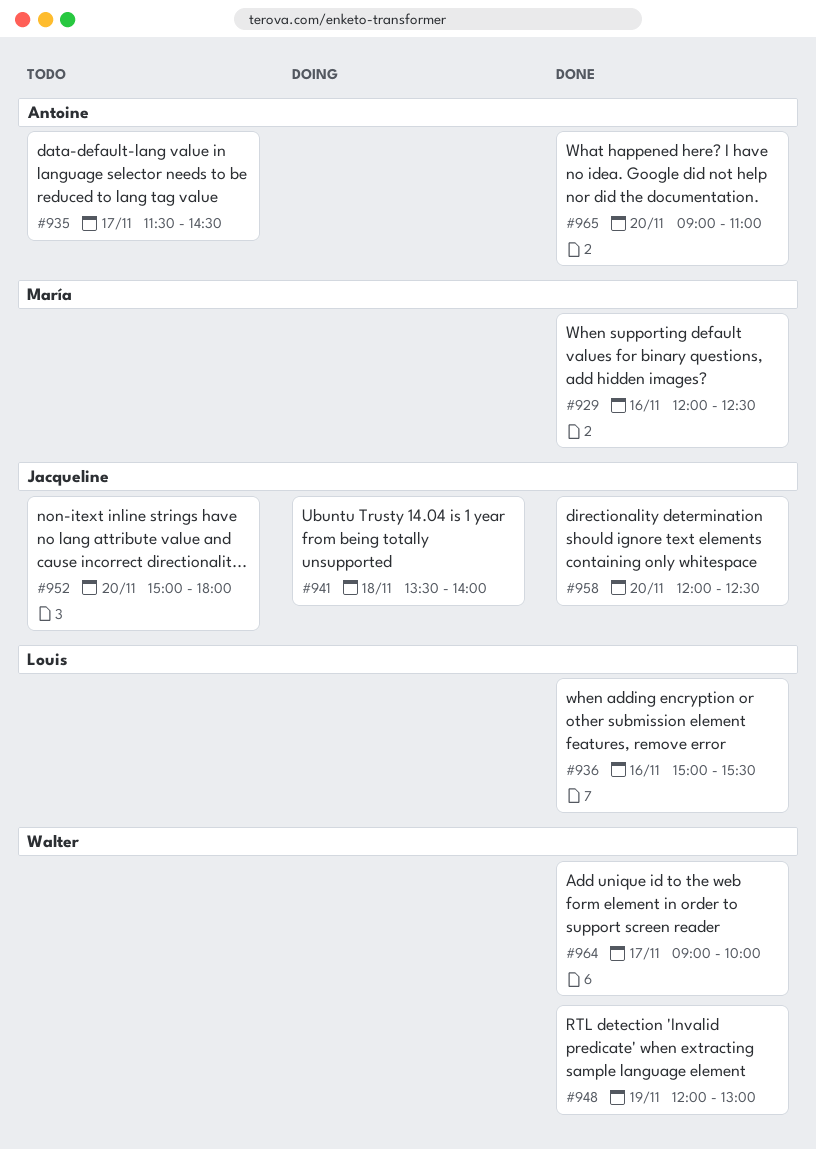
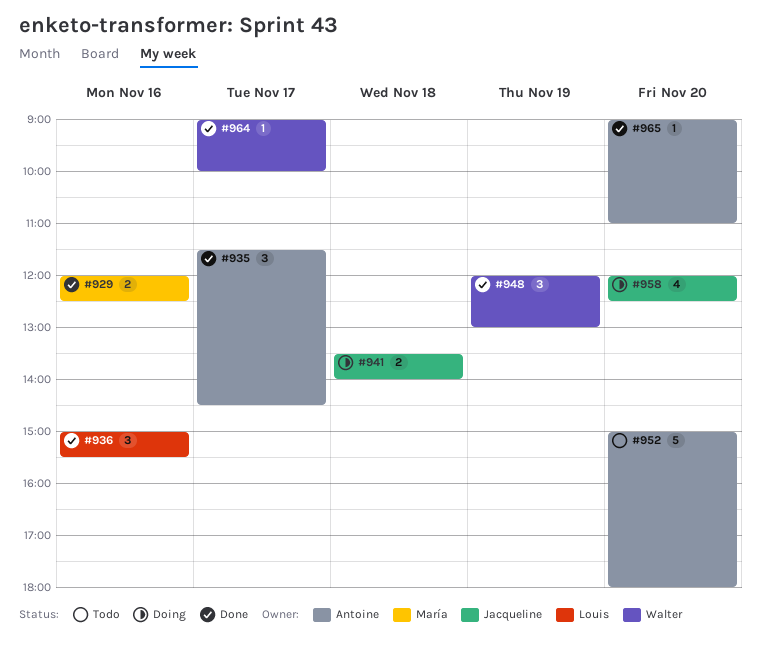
#935, status: Todo -> Done
#952, owner: Jacqueline -> Antoine
#958, status: Done -> Doing

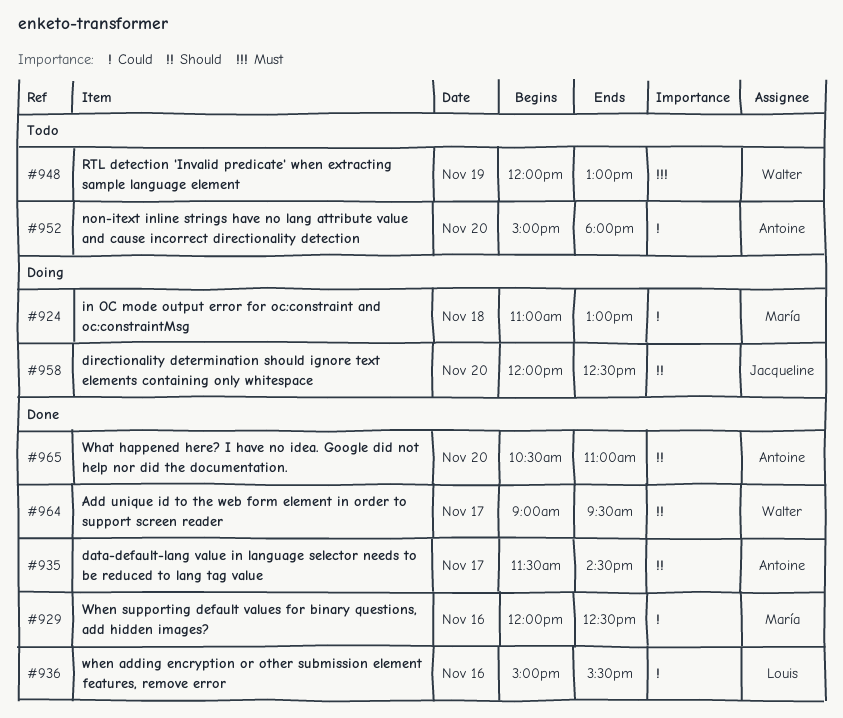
#924: none -> present
#941: present -> none
#948, status: Done -> Todo
#964, ends: 10:00 -> 09:30
#965, begins: 09:00 -> 10:30

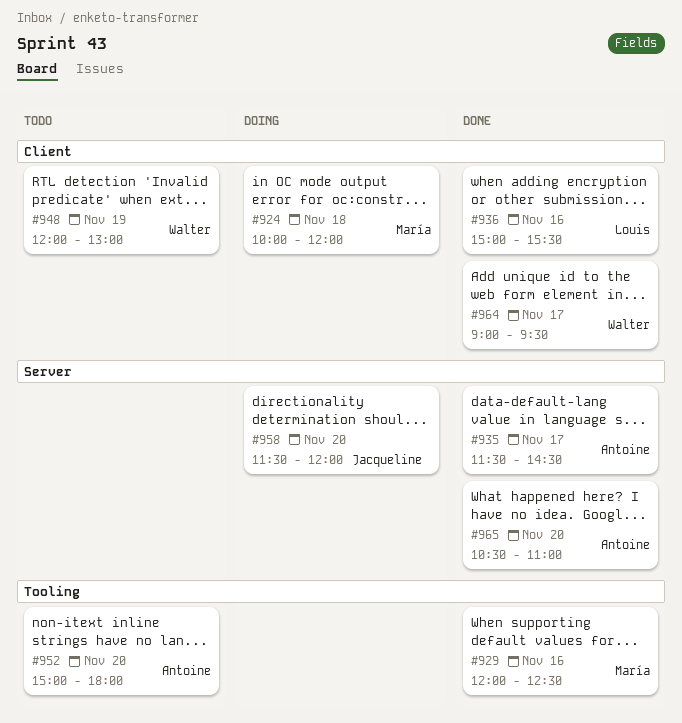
#924, begins: 11:00 -> 10:00
#924, ends: 13:00 -> 12:00
#958, begins: 12:00 -> 11:30
#958, ends: 12:30 -> 12:00

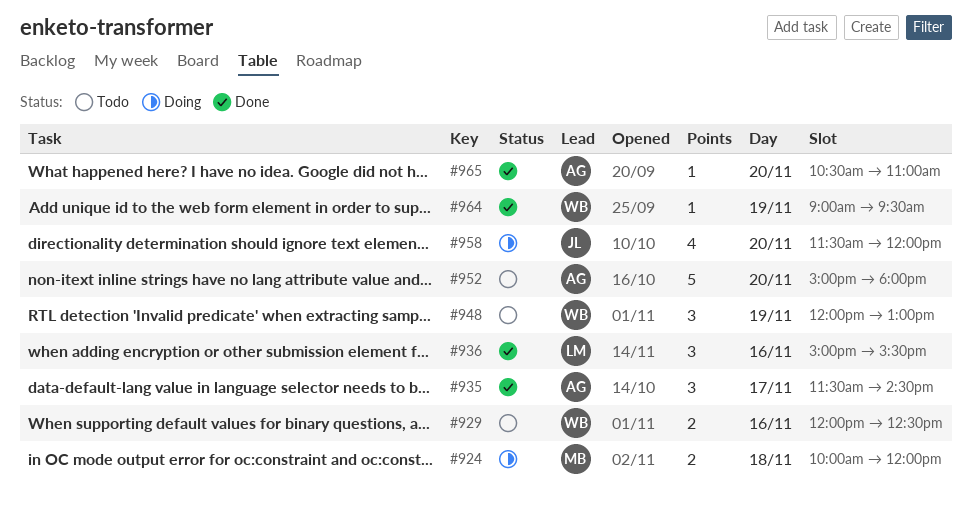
#929, status: Done -> Todo
#929, owner: María -> Walter
#964, day: Nov 17 -> Nov 19

